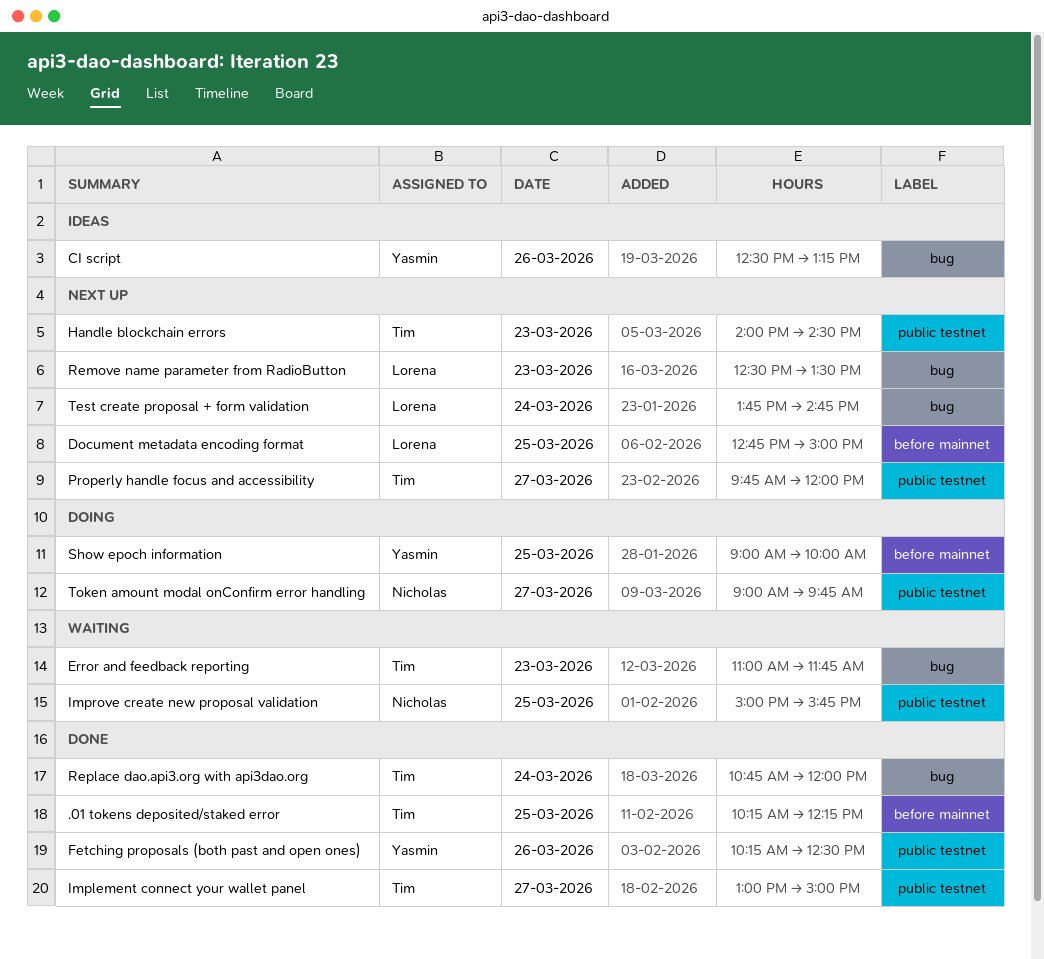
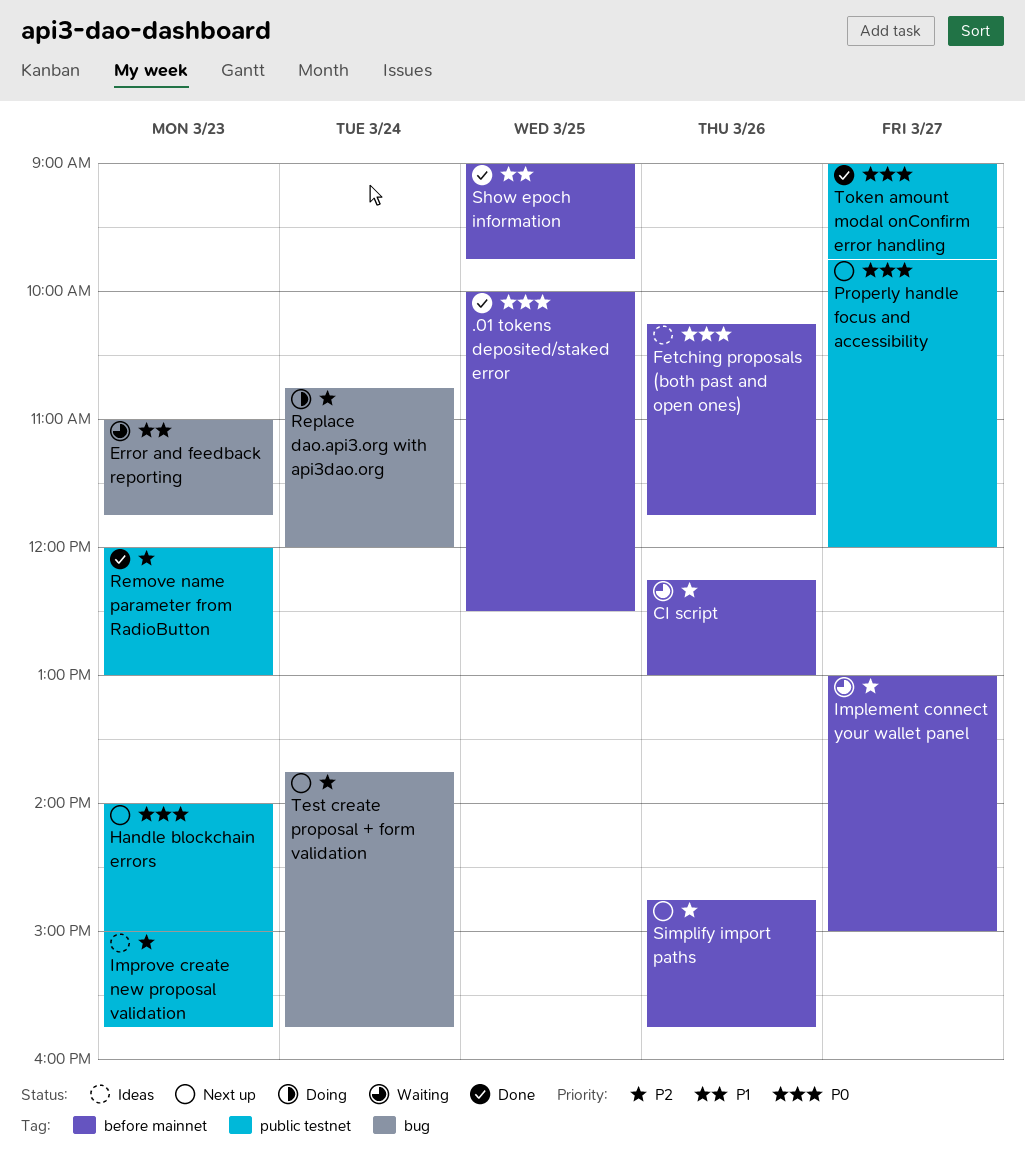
.01 tokens deposited/staked error, begins: 10:15 -> 10:00
.01 tokens deposited/staked error, ends: 12:15 -> 12:30
CI script, status: Ideas -> Waiting
CI script, label: bug -> before mainnet
CI script, begins: 12:30 -> 12:15
CI script, ends: 13:15 -> 13:00
Document metadata encoding format: present -> none
Fetching proposals (both past and open ones), status: Done -> Ideas
Fetching proposals (both past and open ones), label: public testnet -> before mainnet
Fetching proposals (both past and open ones), ends: 12:30 -> 11:45
Handle blockchain errors, ends: 14:30 -> 15:00
Implement connect your wallet panel, status: Done -> Waiting
Implement connect your wallet panel, label: public testnet -> before mainnet
Improve create new proposal validation, status: Waiting -> Ideas
Improve create new proposal validation, day: Mar 25 -> Mar 23
Remove name parameter from RadioButton, status: Next up -> Done
Remove name parameter from RadioButton, label: bug -> public testnet
Remove name parameter from RadioButton, begins: 12:30 -> 12:00
Remove name parameter from RadioButton, ends: 13:30 -> 13:00
Replace dao.api3.org with api3dao.org, status: Done -> Doing
Show epoch information, status: Doing -> Done
Show epoch information, ends: 10:00 -> 09:45
Simplify import paths: none -> present
Test create proposal + form validation, ends: 14:45 -> 15:45
Token amount modal onConfirm error handling, status: Doing -> Done

